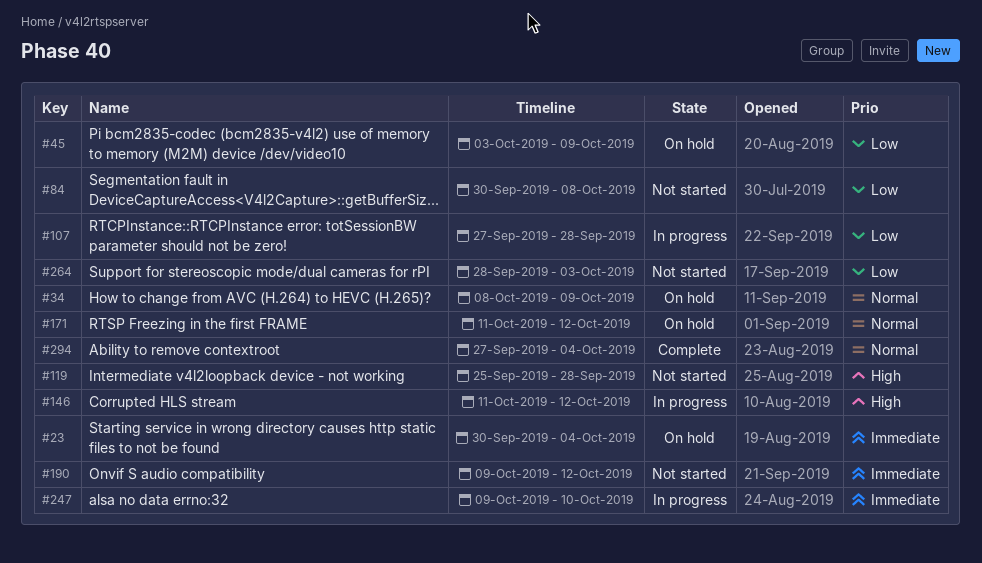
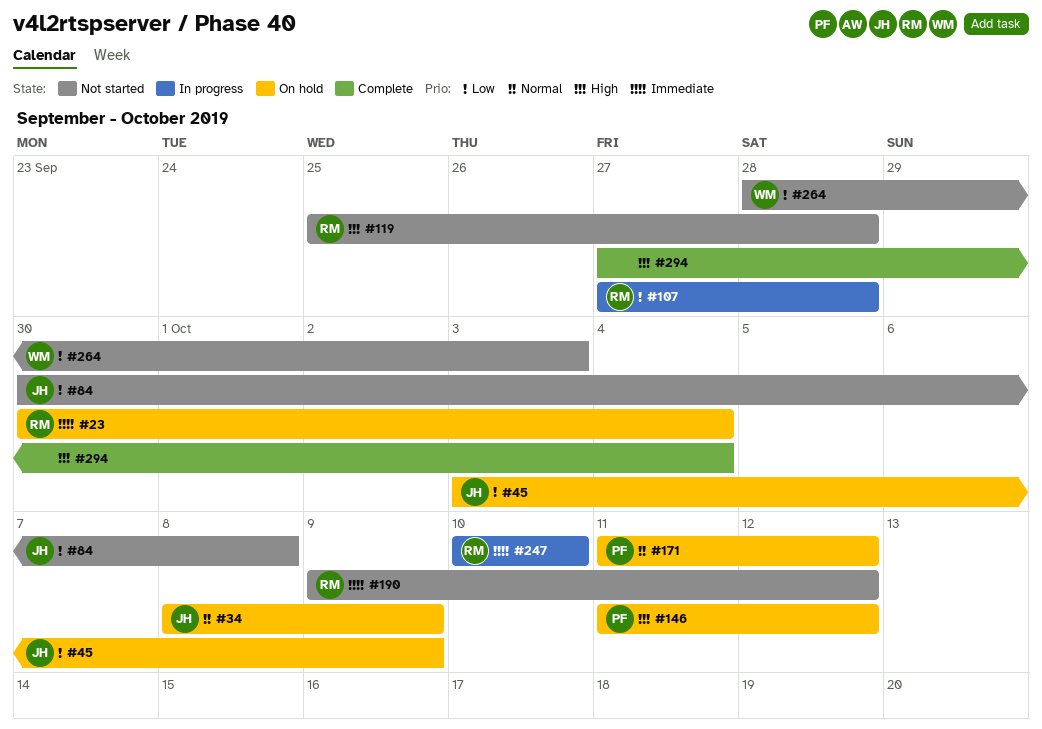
#146, status: In progress -> On hold
#247, start: Oct 9 -> Oct 10
#294, priority: Normal -> High

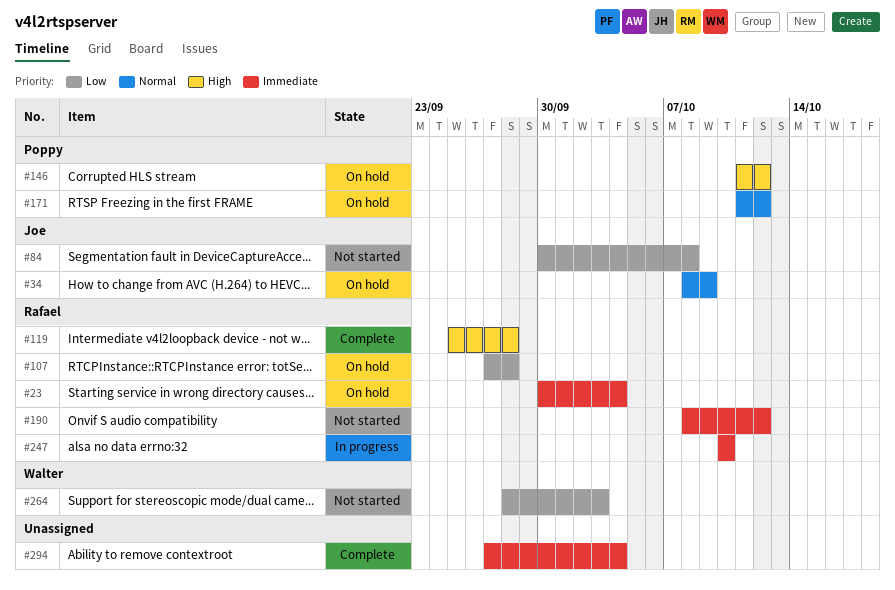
#45: present -> none
#107, status: In progress -> On hold
#119, status: Not started -> Complete
#190, start: Oct 9 -> Oct 8
#294, priority: High -> Immediate

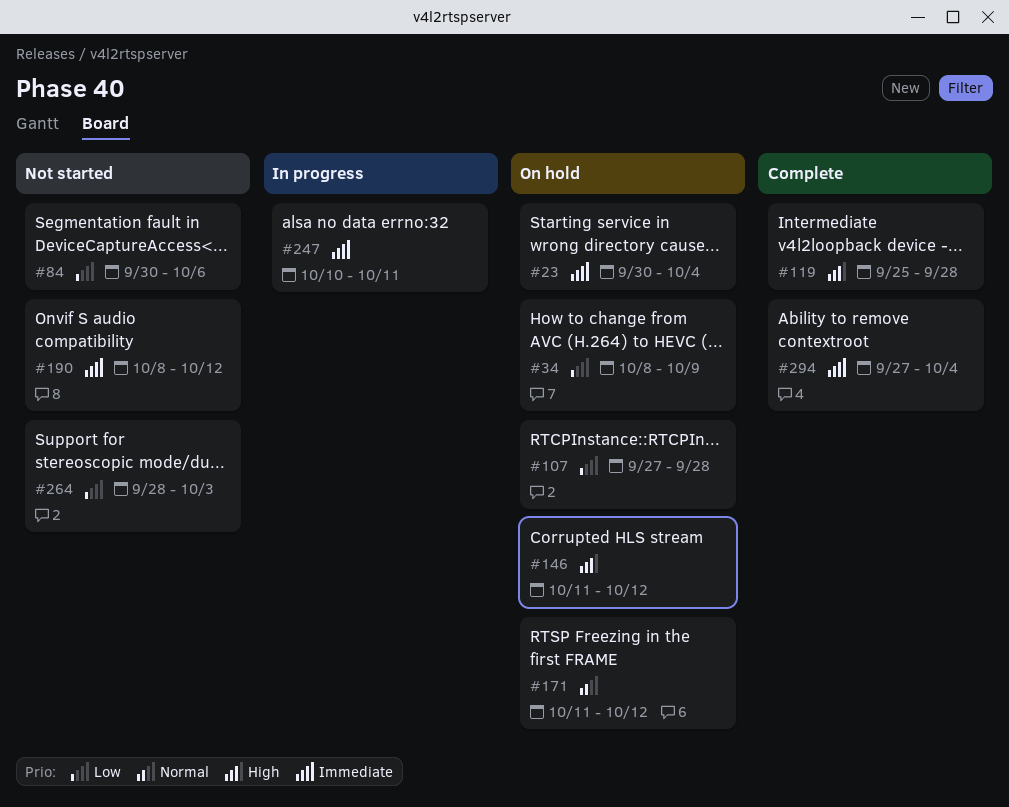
#34, priority: Normal -> Low
#84, due: Oct 8 -> Oct 6
#247, due: Oct 10 -> Oct 11

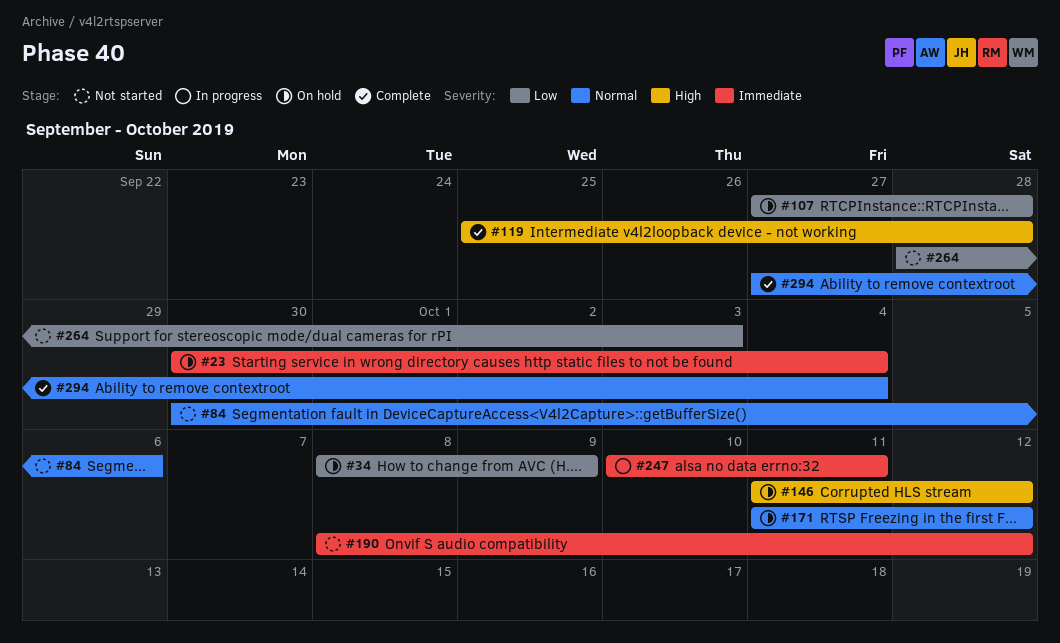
#84, priority: Low -> Normal
#294, priority: Immediate -> Normal

